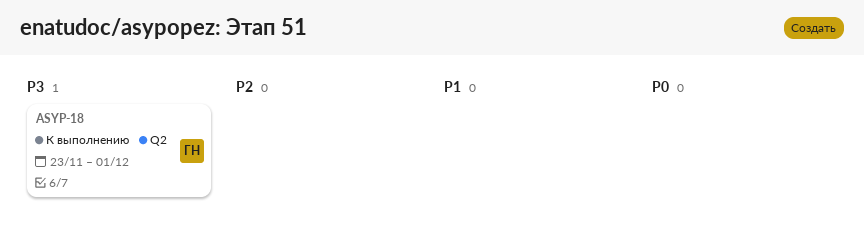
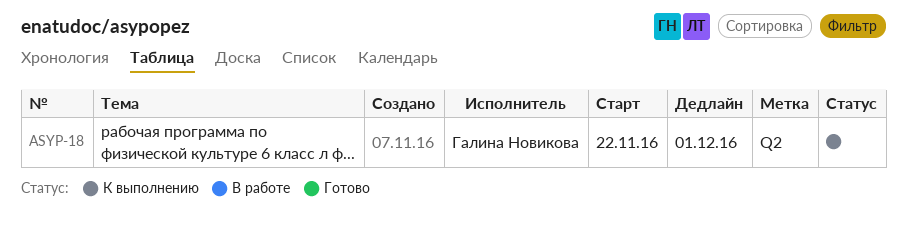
ASYP-18, start: Nov 23 -> Nov 22

